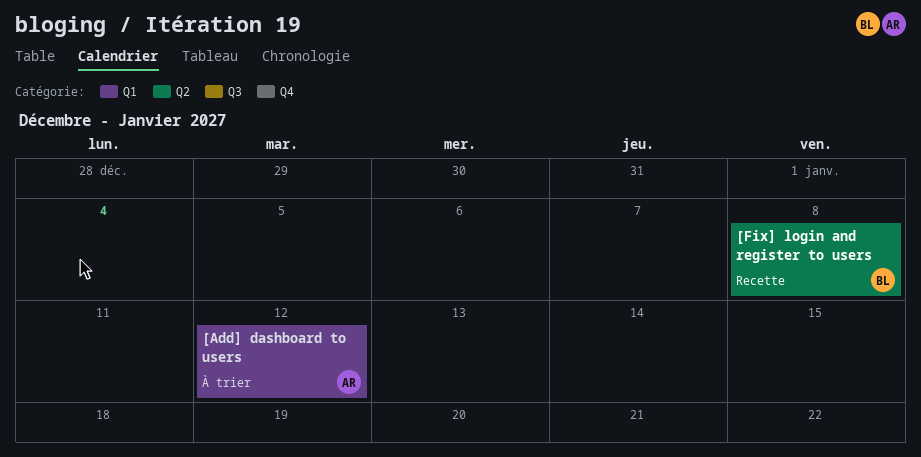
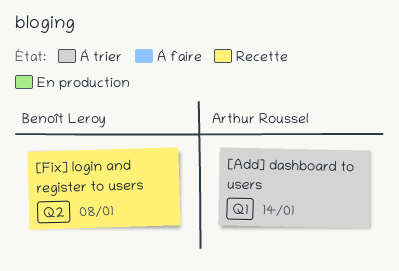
[Add] dashboard to users, due: Jan 12 -> Jan 14

